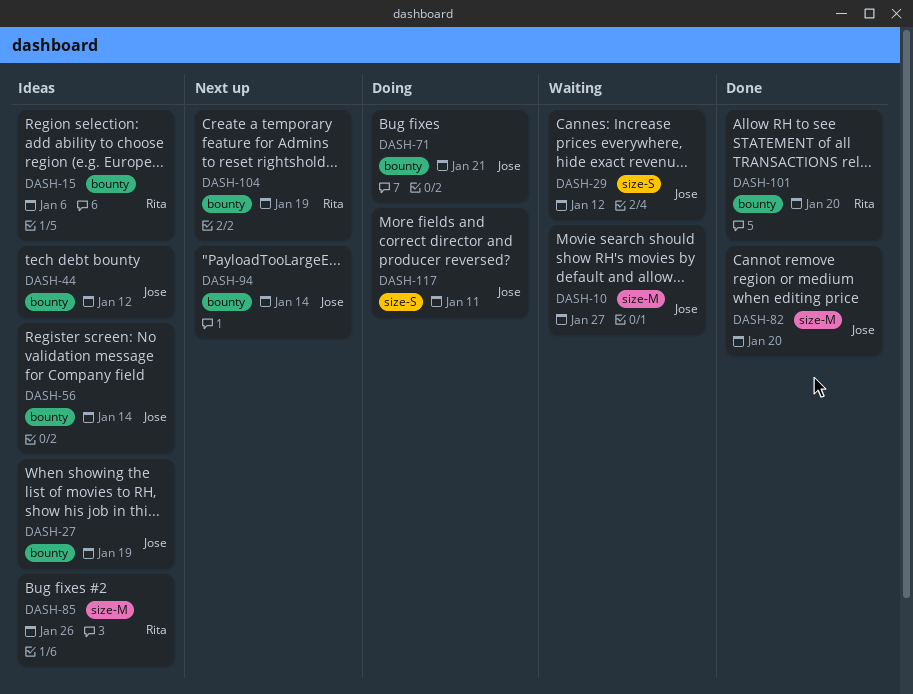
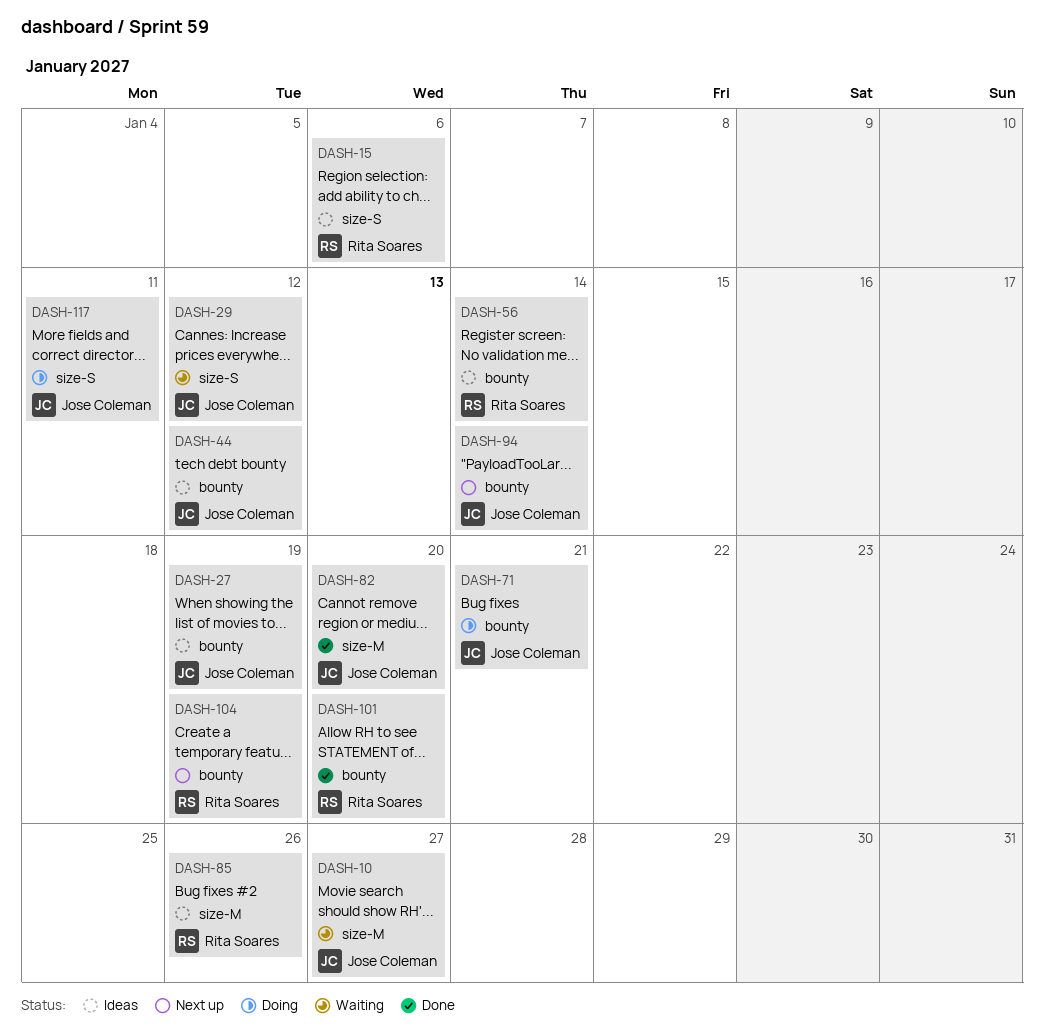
DASH-15, label: bounty -> size-S
DASH-56, owner: Jose Coleman -> Rita Soares

